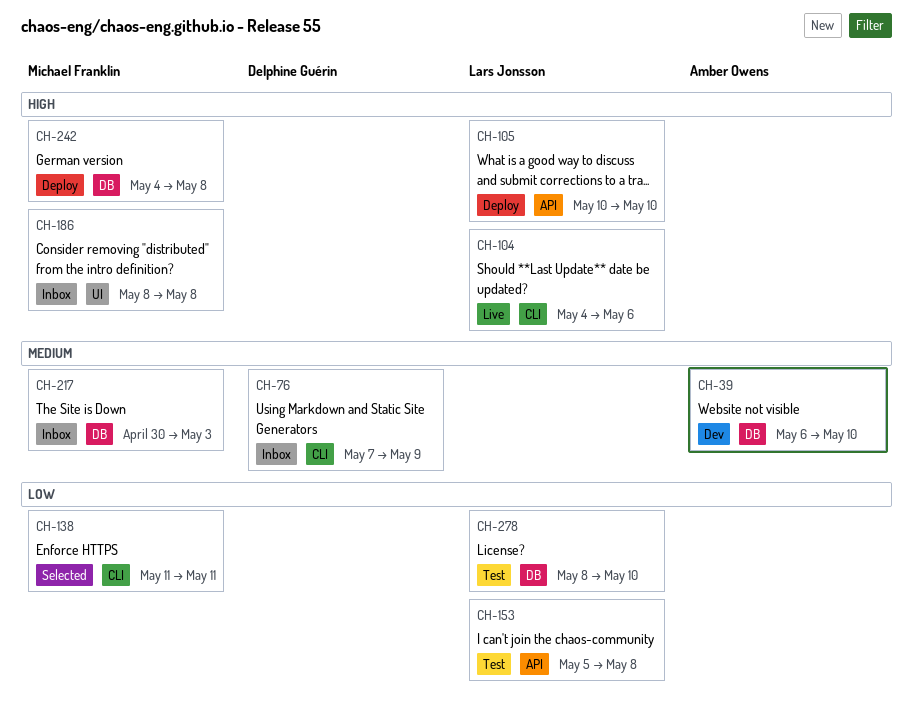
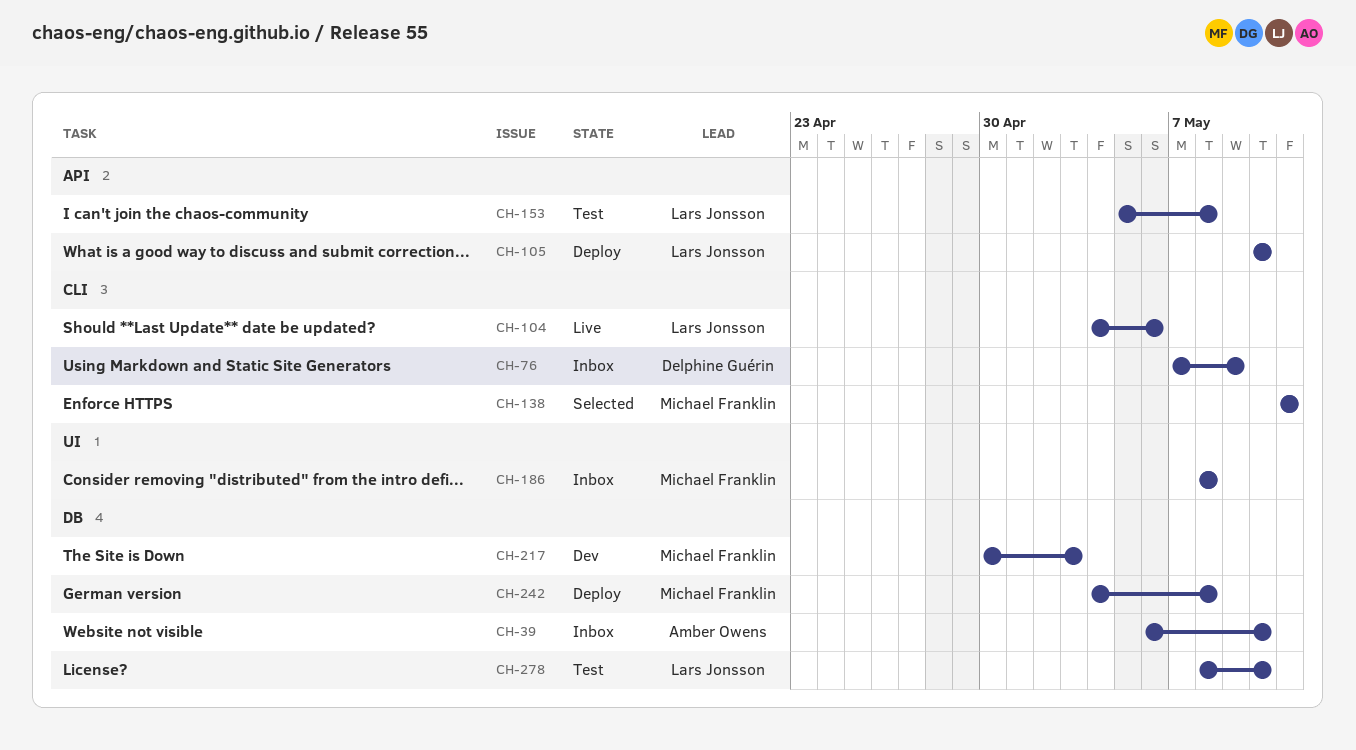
CH-39, status: Dev -> Inbox
CH-217, status: Inbox -> Dev

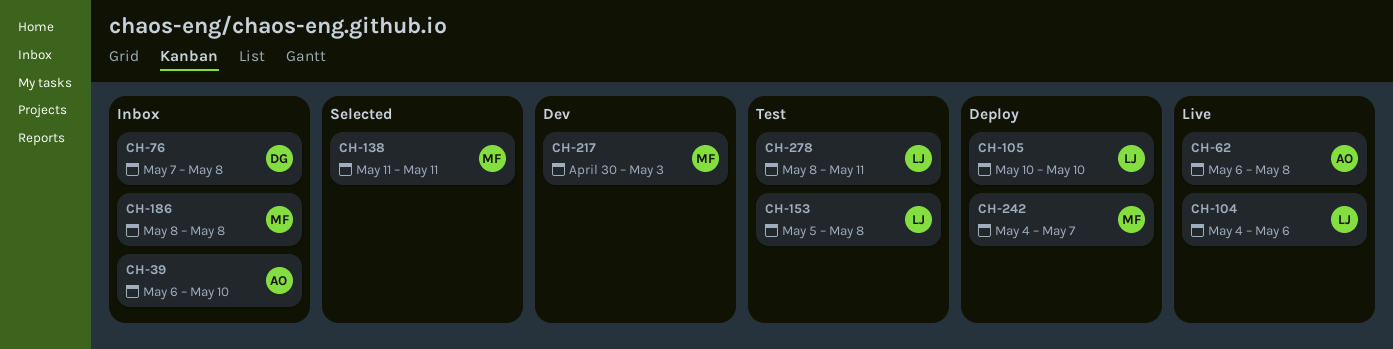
CH-62: none -> present
CH-76, due: May 9 -> May 8
CH-242, due: May 8 -> May 7
CH-278, due: May 10 -> May 11

